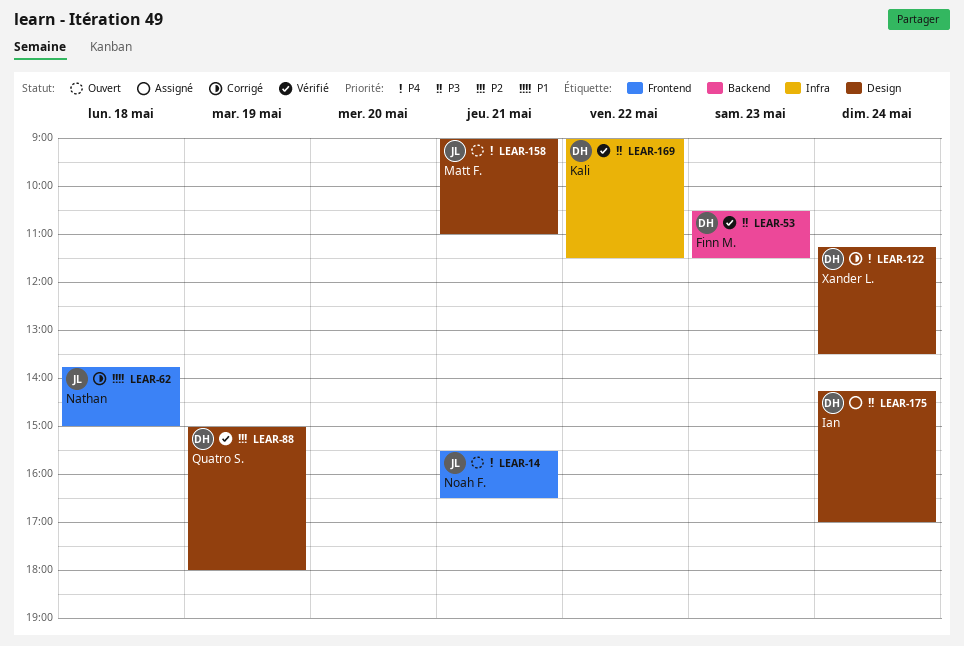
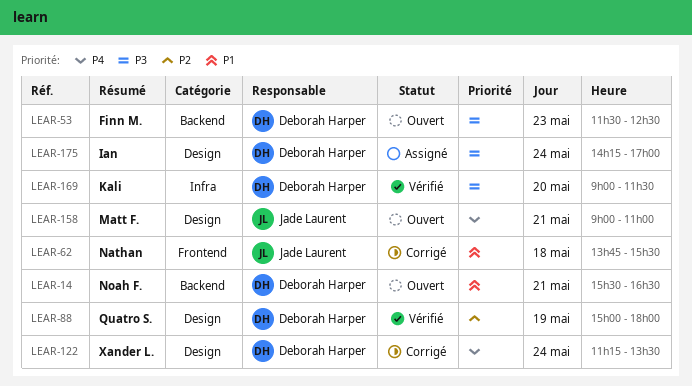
LEAR-14, owner: Jade Laurent -> Deborah Harper
LEAR-14, priority: P4 -> P1
LEAR-14, label: Frontend -> Backend
LEAR-53, status: Vérifié -> Ouvert
LEAR-53, begins: 10:30 -> 11:30
LEAR-53, ends: 11:30 -> 12:30
LEAR-62, ends: 15:00 -> 15:30
LEAR-169, day: May 22 -> May 20

